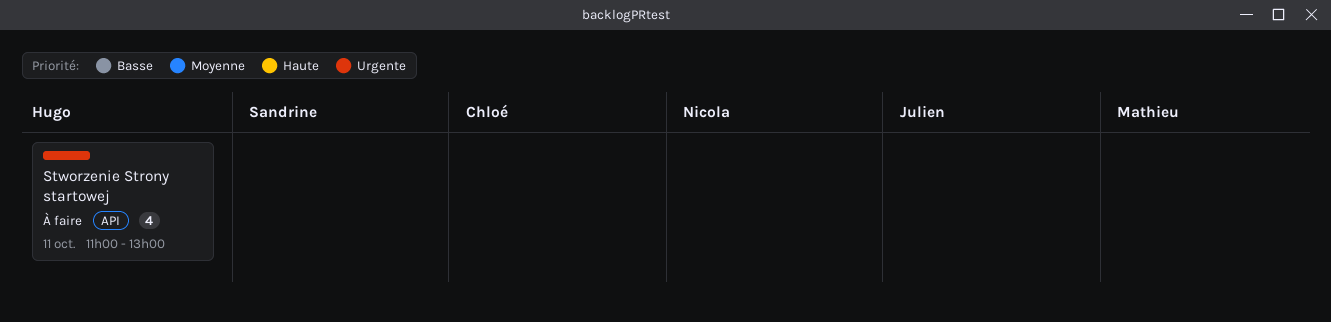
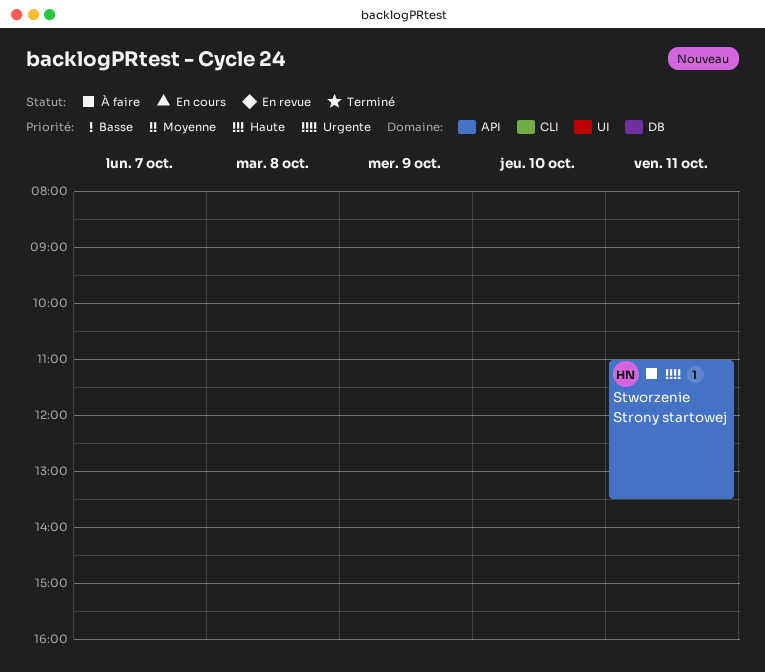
Stworzenie Strony startowej, estimate: 4 -> 1
Stworzenie Strony startowej, ends: 13:00 -> 13:30

